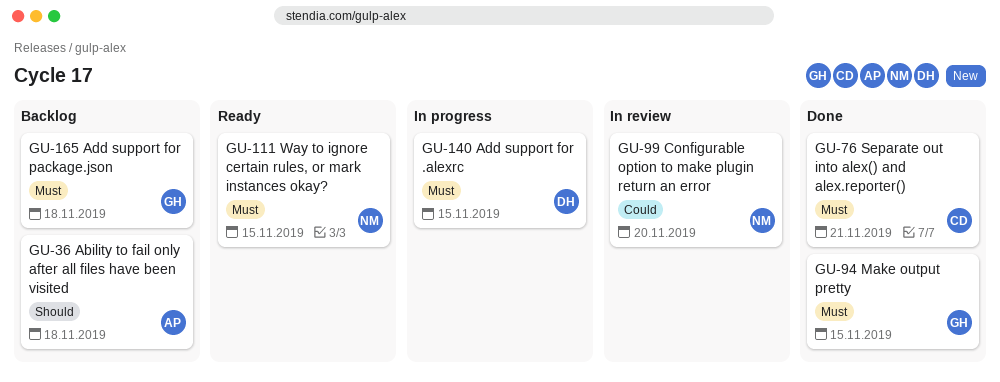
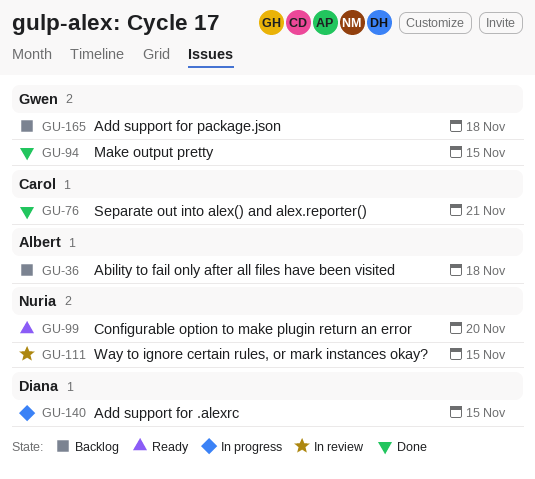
GU-99, status: In review -> Ready
GU-111, status: Ready -> In review

